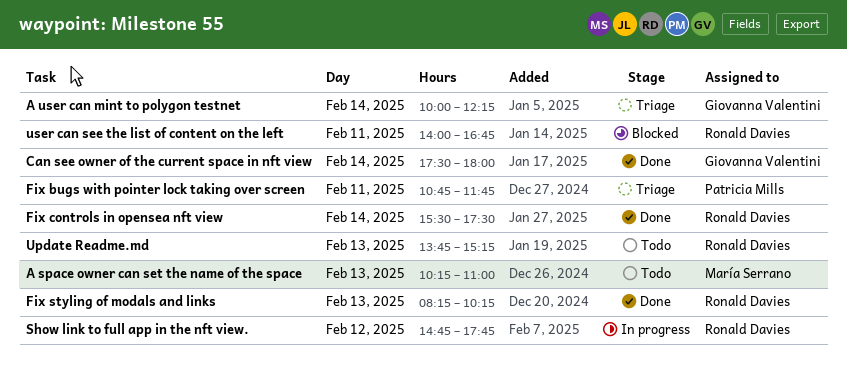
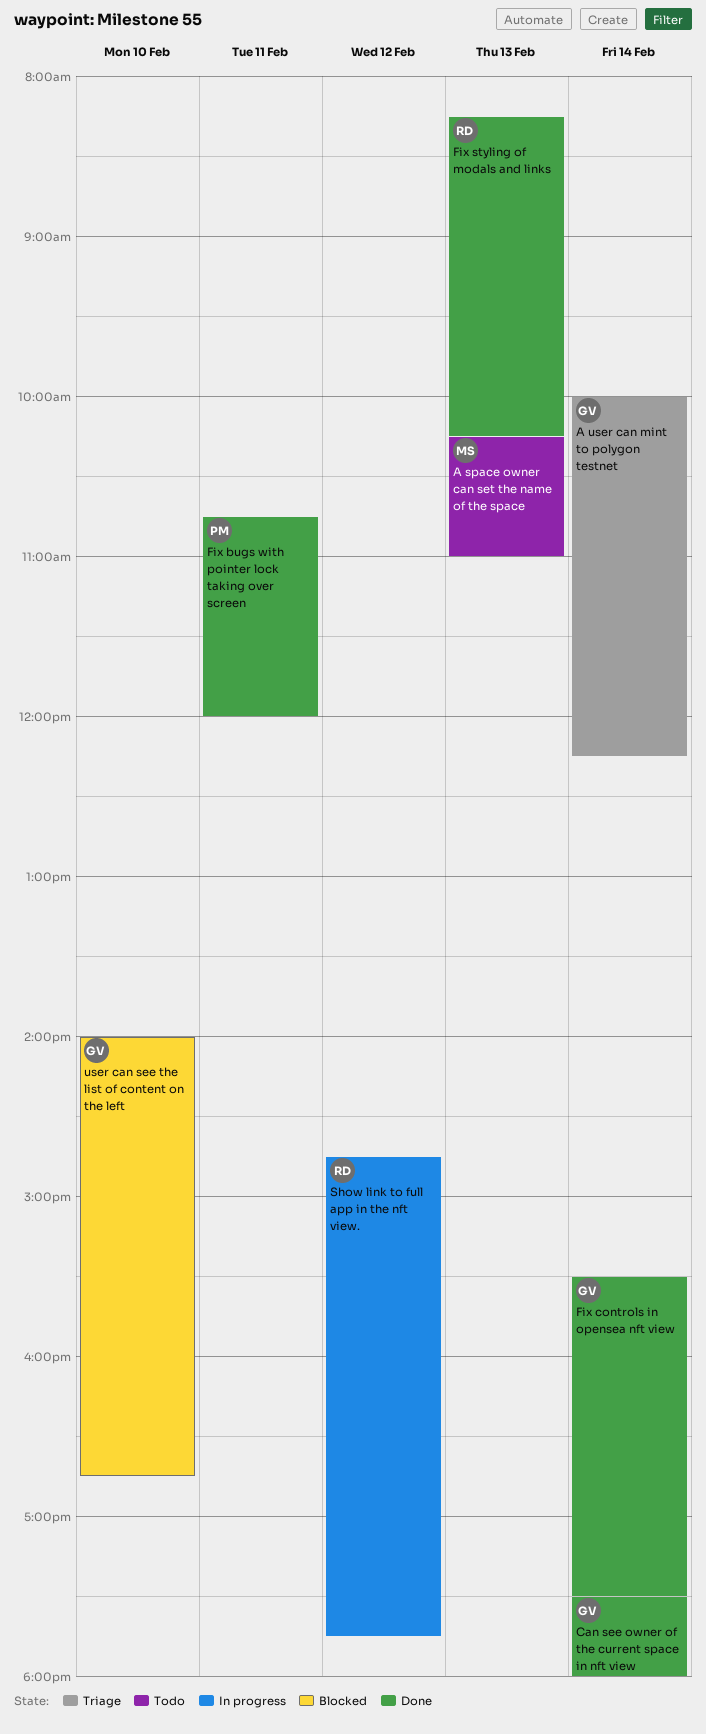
Fix bugs with pointer lock taking over screen, status: Triage -> Done
Fix bugs with pointer lock taking over screen, ends: 11:45 -> 12:00
Fix controls in opensea nft view, owner: Ronald Davies -> Giovanna Valentini
Update Readme.md: present -> none
user can see the list of content on the left, owner: Ronald Davies -> Giovanna Valentini
user can see the list of content on the left, day: Feb 11 -> Feb 10

